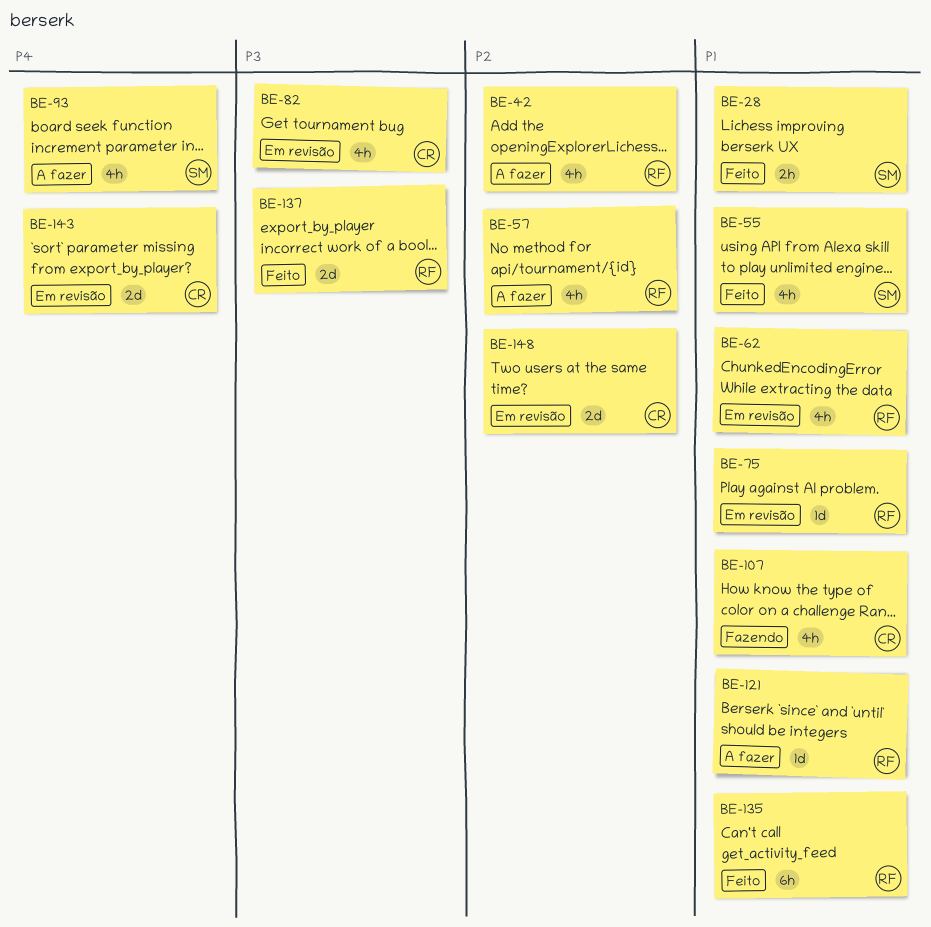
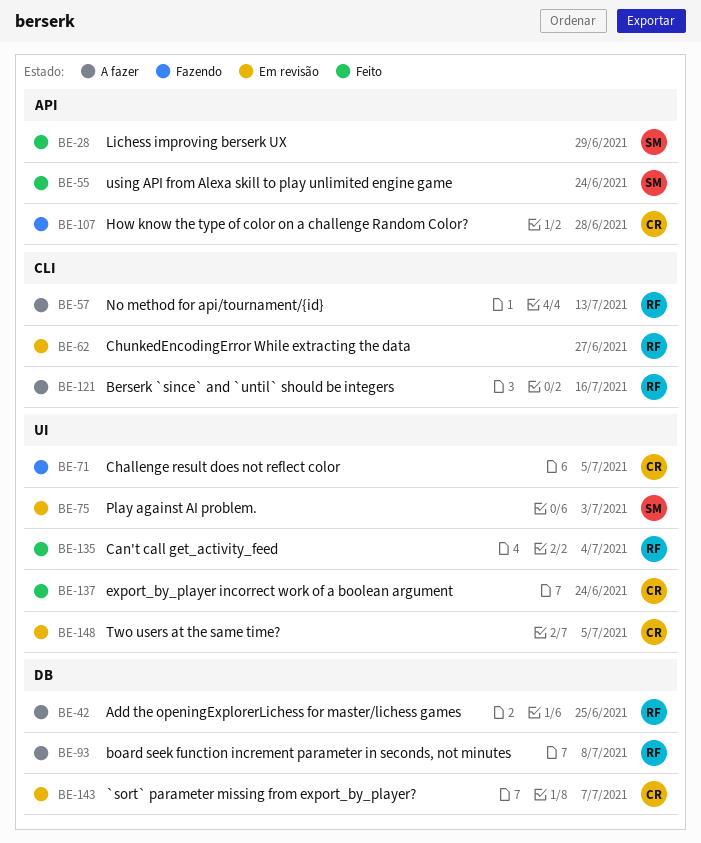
BE-71: none -> present
BE-75, owner: RF -> SM
BE-82: present -> none
BE-93, owner: SM -> RF
BE-137, owner: RF -> CR

